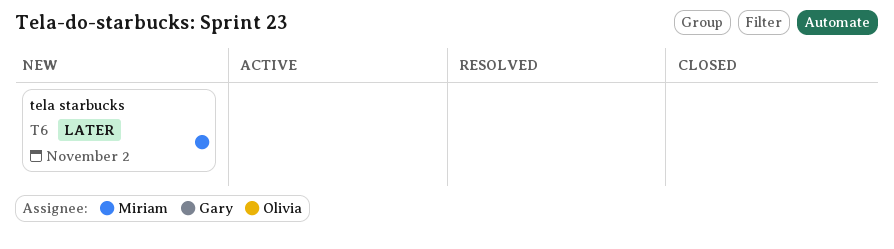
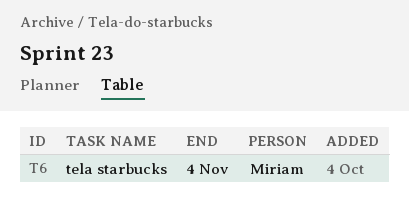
T6, due: Nov 2 -> Nov 4

